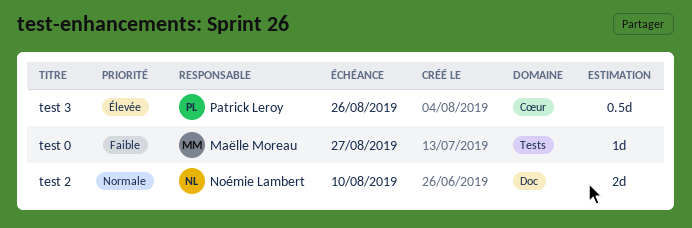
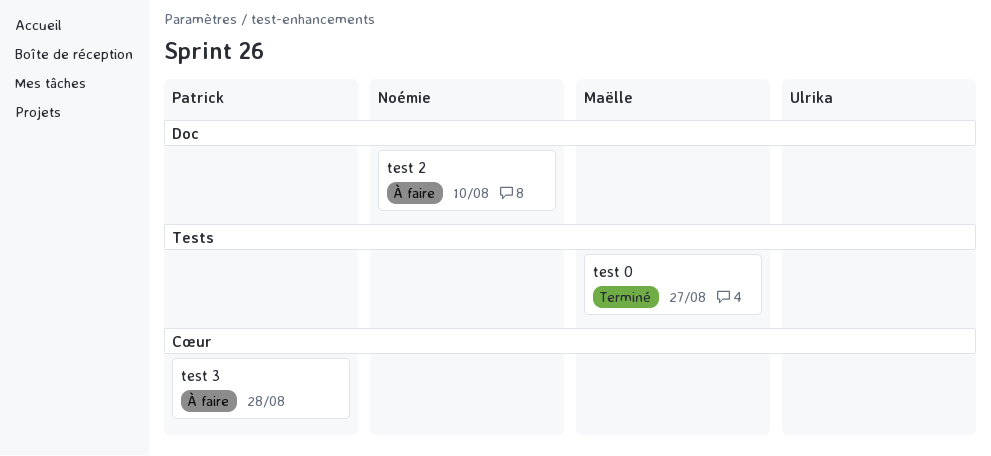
test 3, due: Aug 26 -> Aug 28

